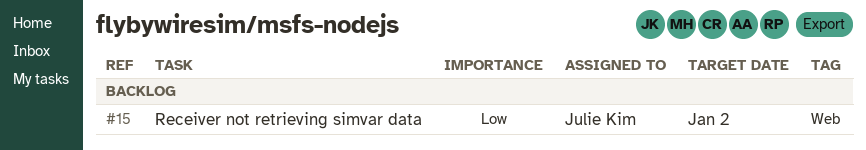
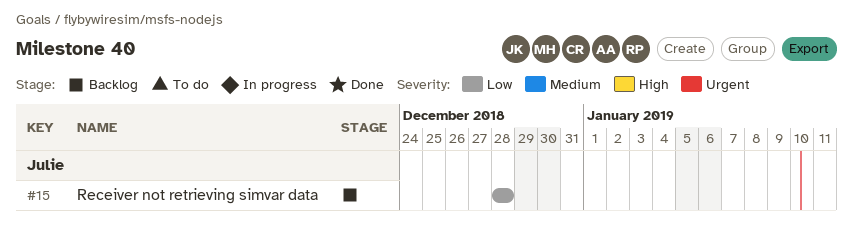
#15, due: Jan 2 -> Dec 28

